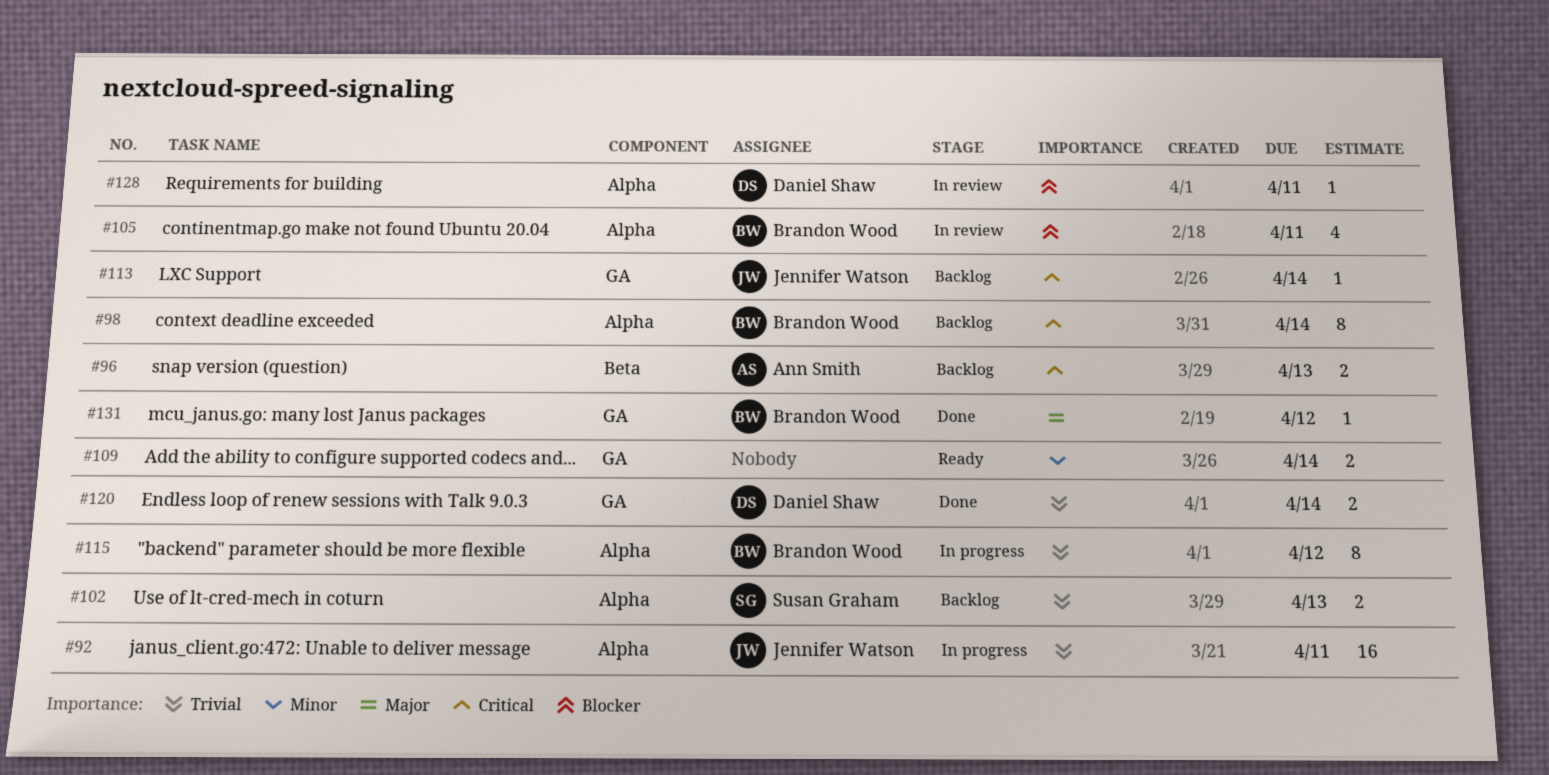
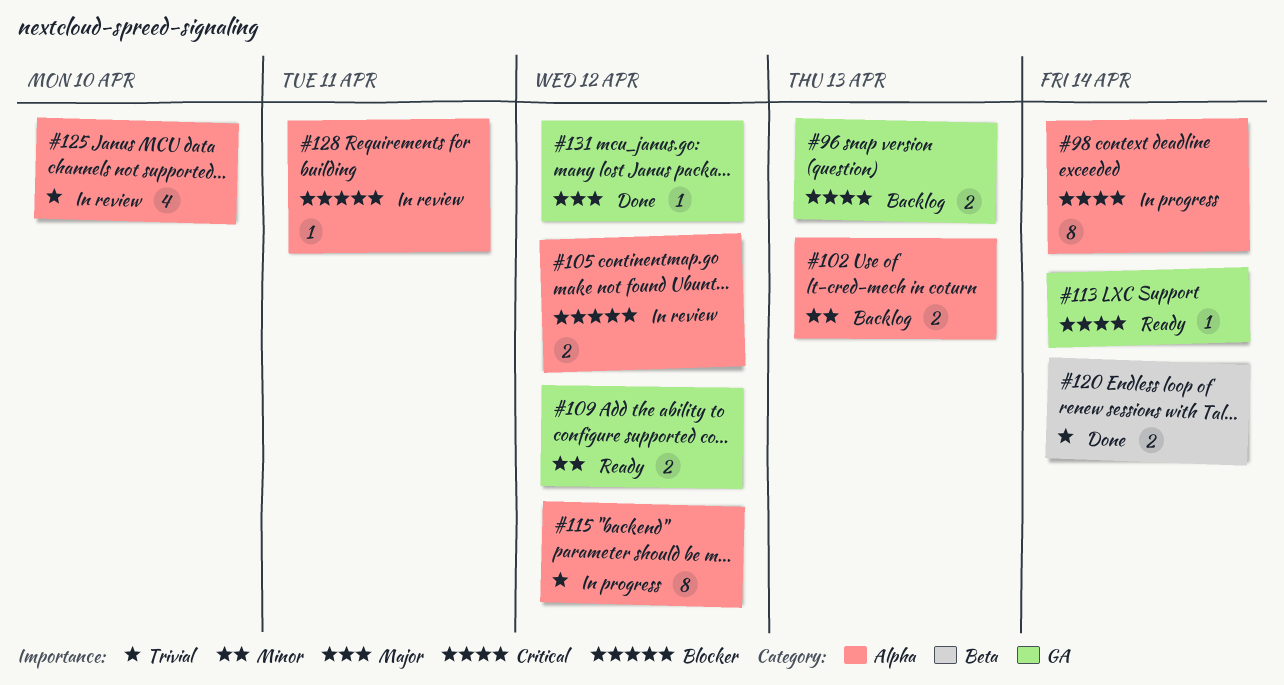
#92: present -> none
#96, label: Beta -> GA
#98, status: Backlog -> In progress
#102, priority: Trivial -> Minor
#105, estimate: 4 -> 2
#105, due: Apr 11 -> Apr 12
#109, due: Apr 14 -> Apr 12
#113, status: Backlog -> Ready
#120, label: GA -> Beta
#125: none -> present

